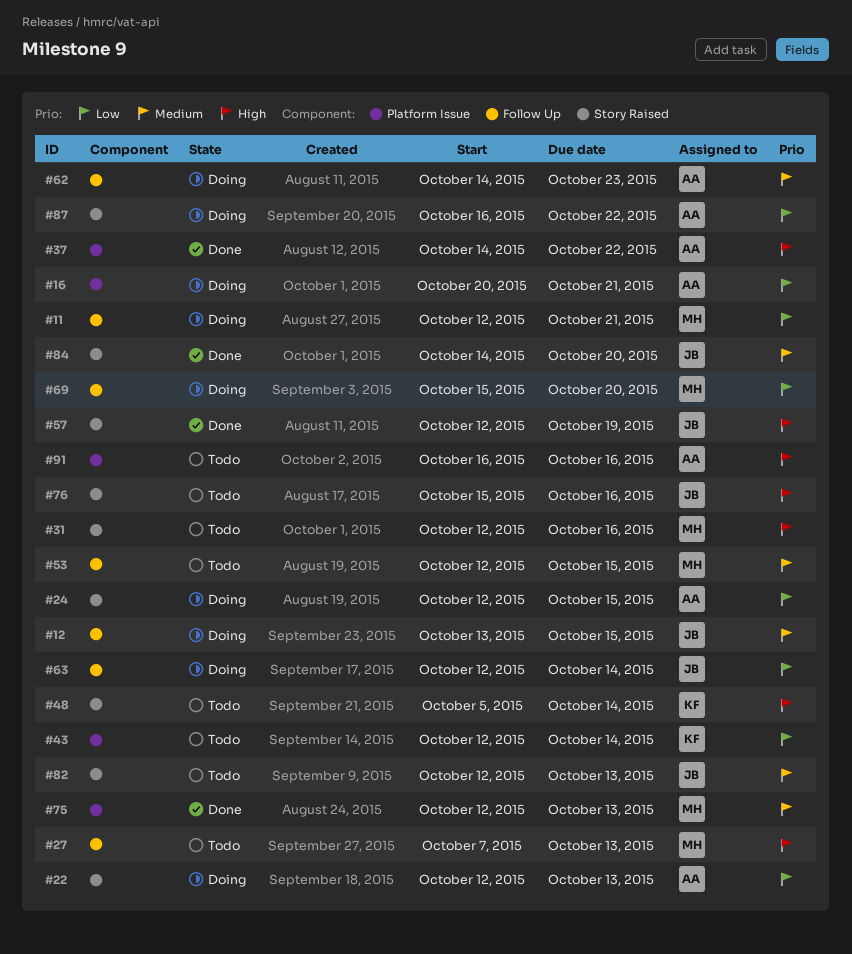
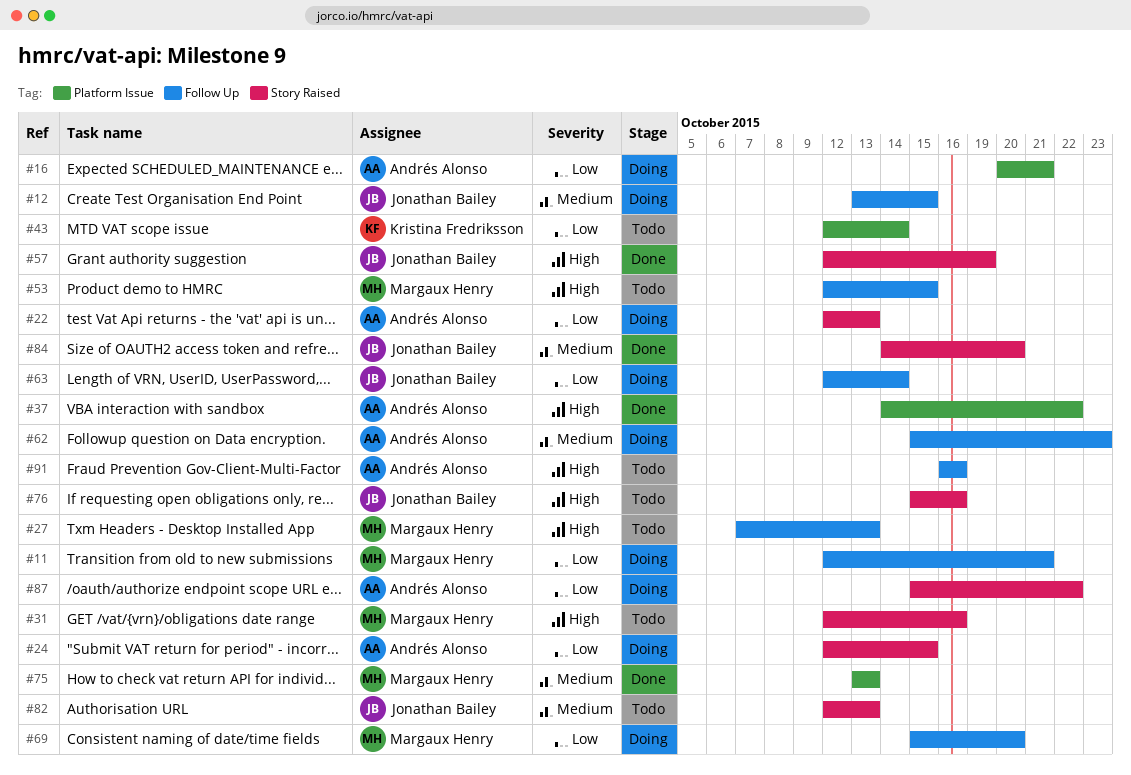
#48: present -> none
#53, priority: Medium -> High
#62, start: Oct 14 -> Oct 15
#75, start: Oct 12 -> Oct 13
#87, start: Oct 16 -> Oct 15
#91, label: Platform Issue -> Follow Up

